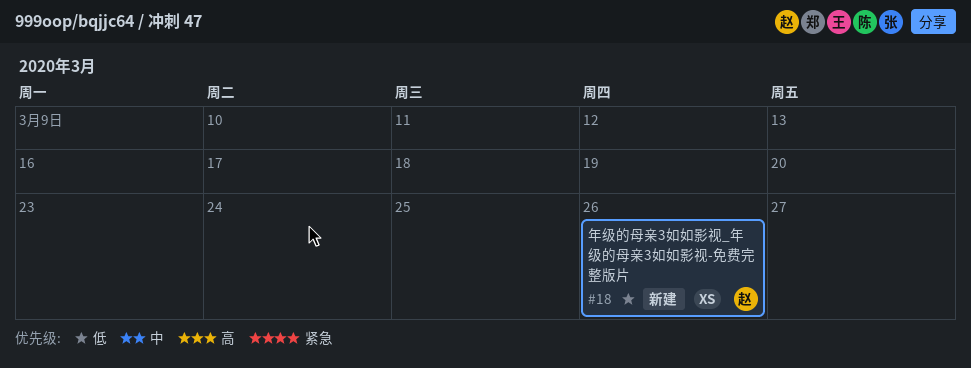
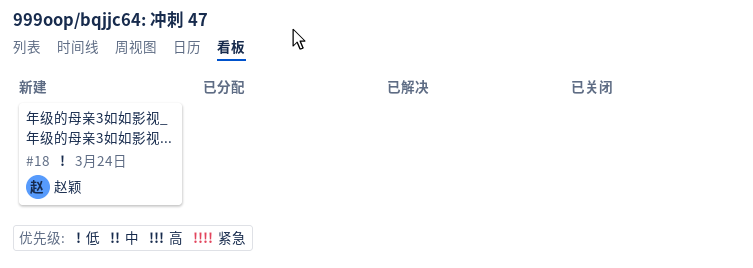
#18, due: Mar 26 -> Mar 24

